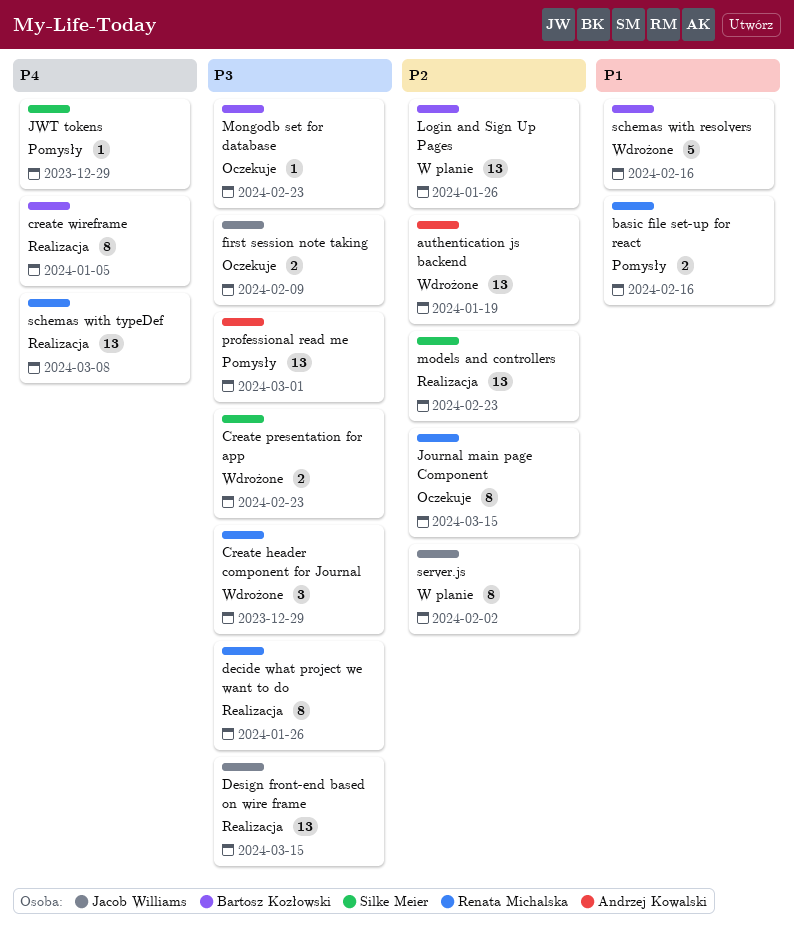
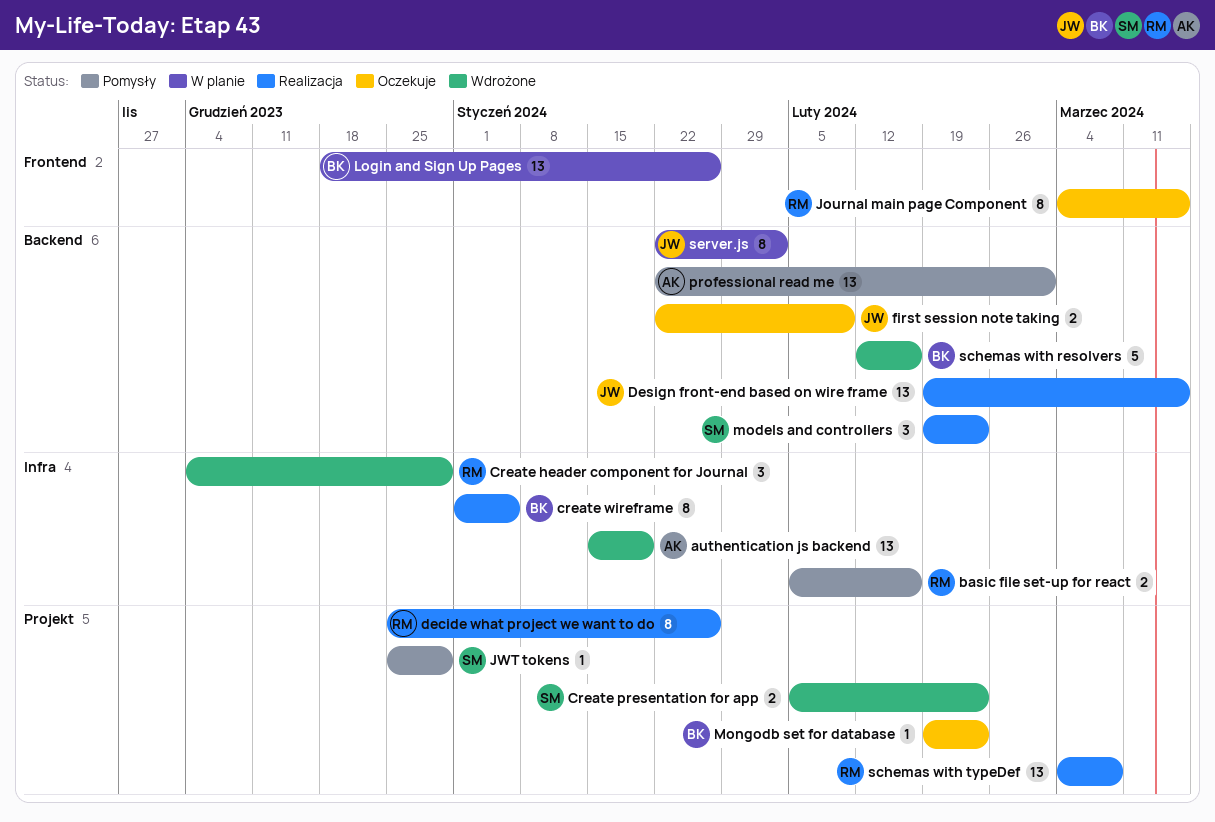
models and controllers, estimate: 13 -> 3

